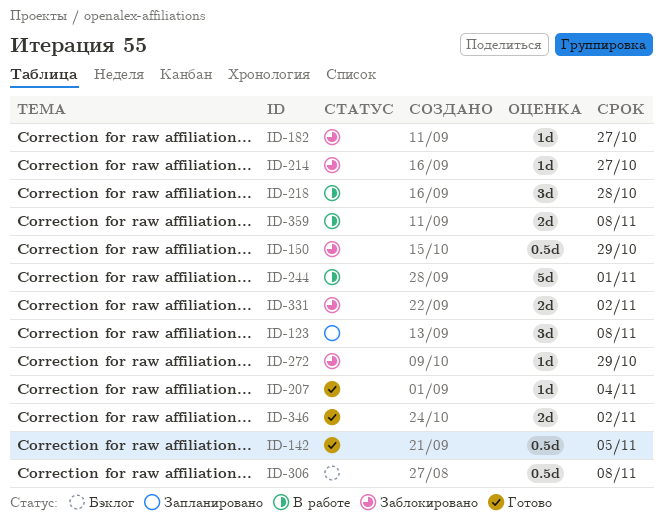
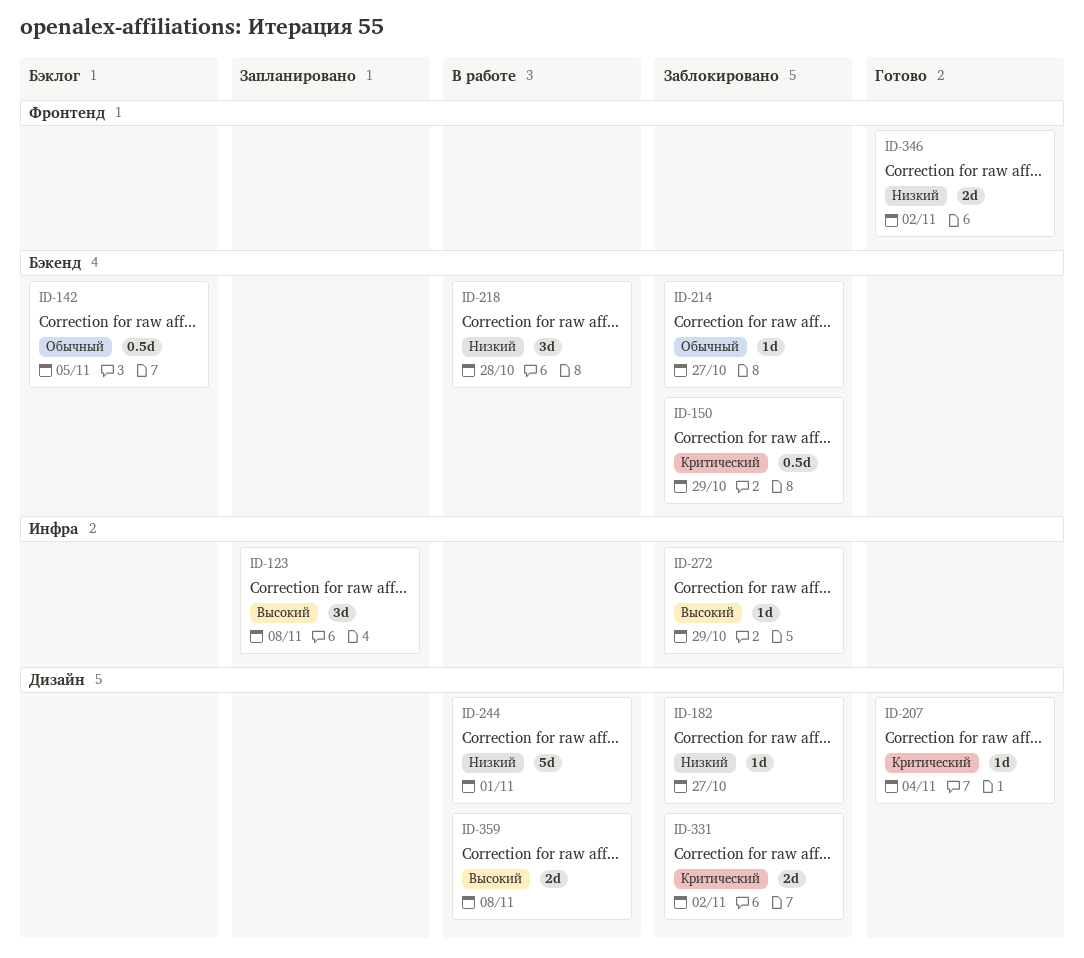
ID-142, status: Готово -> Бэклог
ID-306: present -> none

